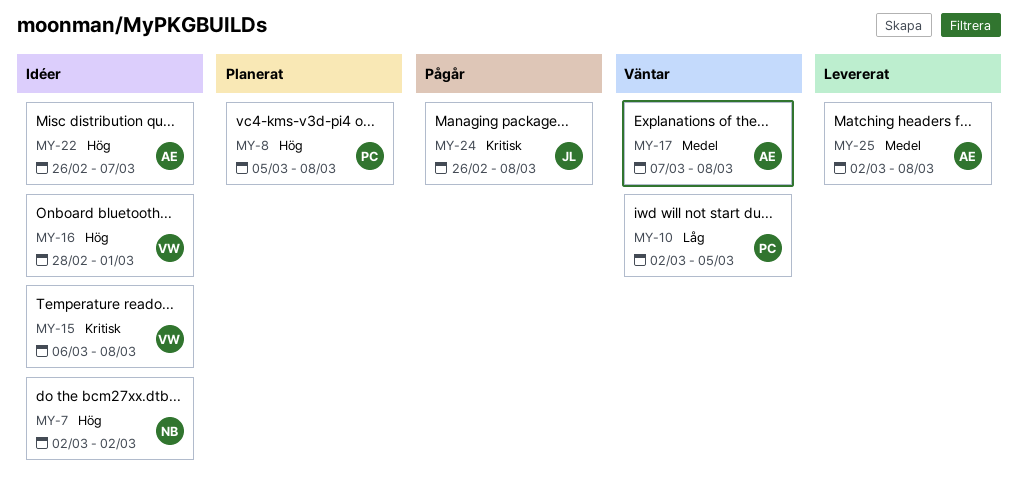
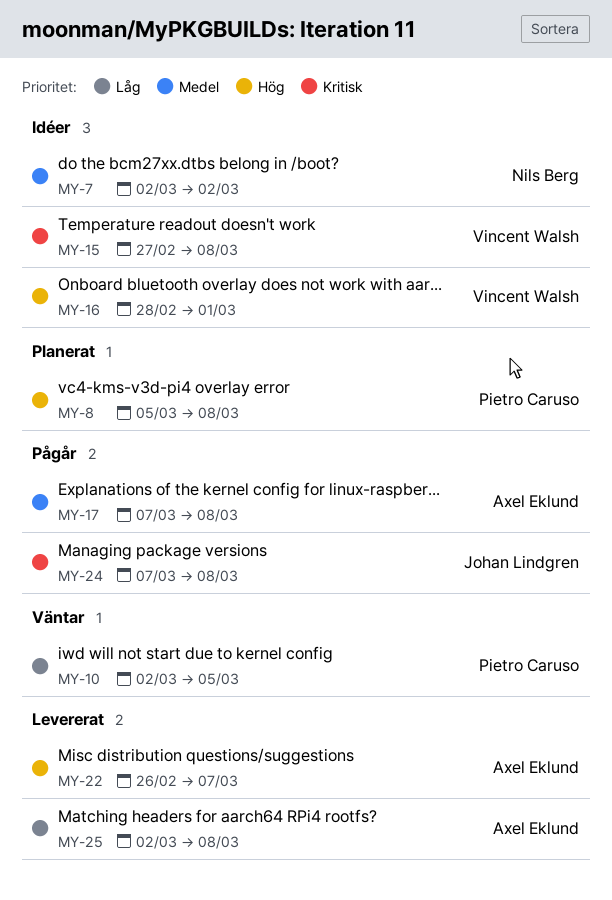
MY-7, priority: Hög -> Medel
MY-15, start: Mar 6 -> Feb 27
MY-17, status: Väntar -> Pågår
MY-22, status: Idéer -> Levererat
MY-24, start: Feb 26 -> Mar 7
MY-25, priority: Medel -> Låg

